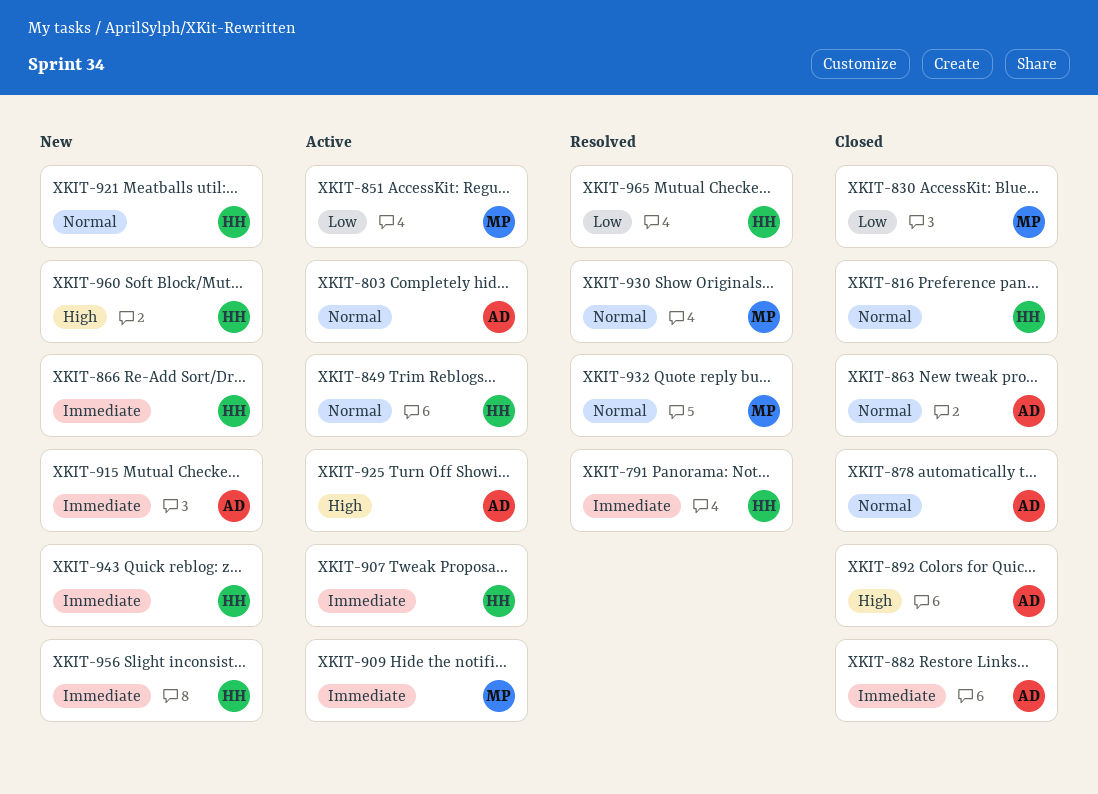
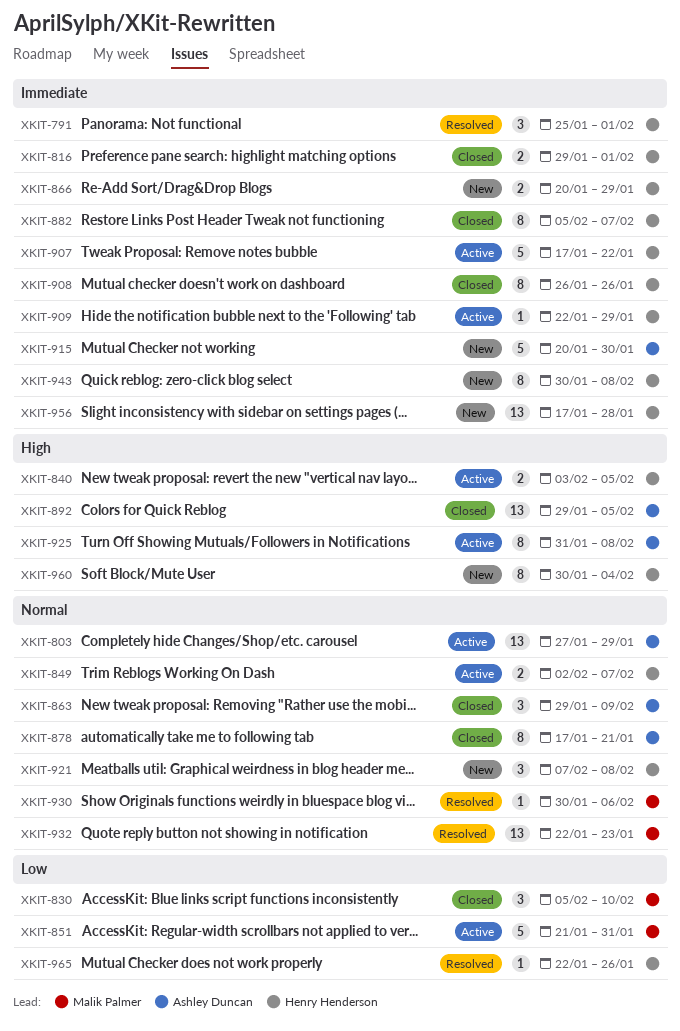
XKIT-816, priority: Normal -> Immediate
XKIT-840: none -> present
XKIT-882, owner: Ashley Duncan -> Henry Henderson
XKIT-908: none -> present
XKIT-909, owner: Malik Palmer -> Henry Henderson

